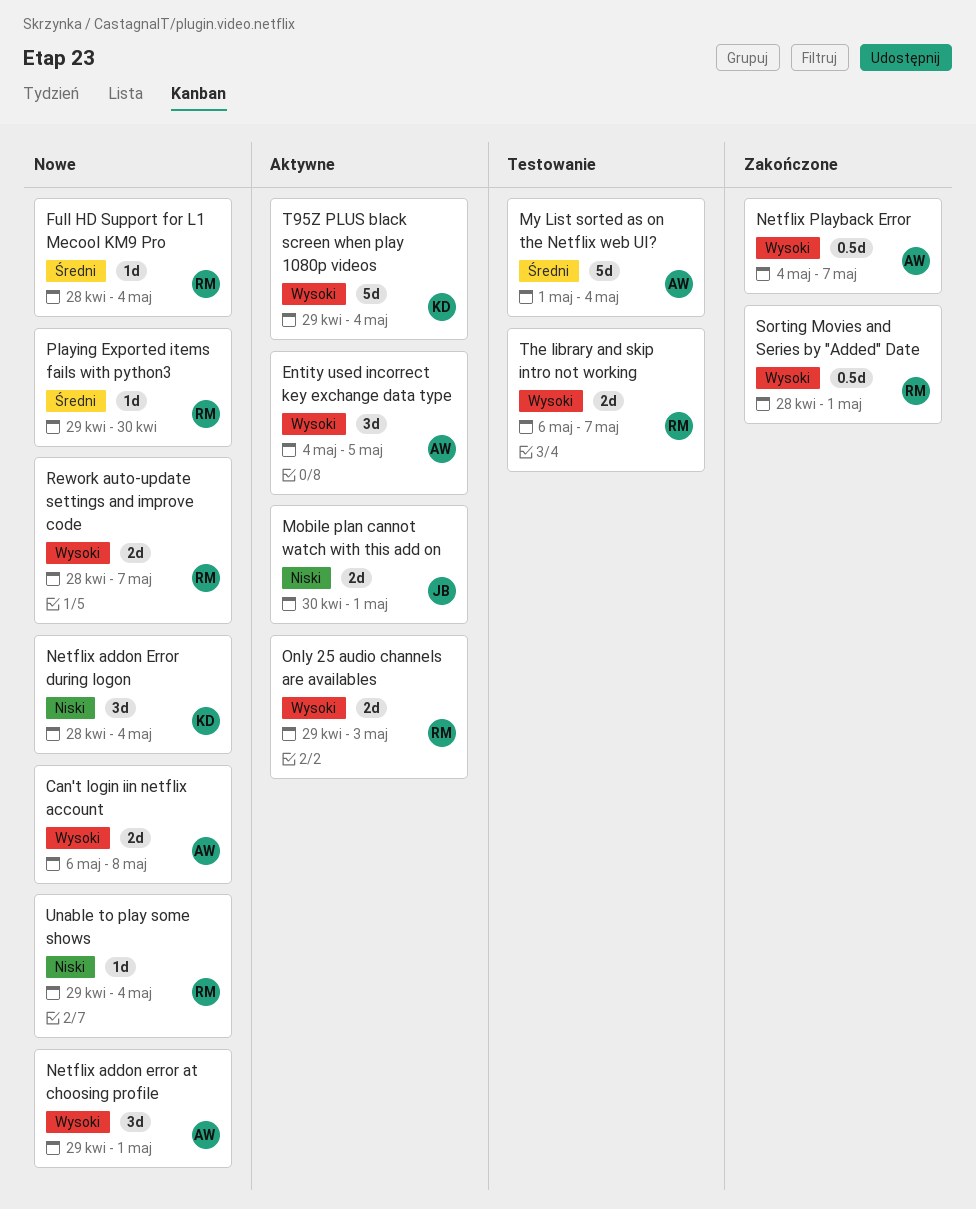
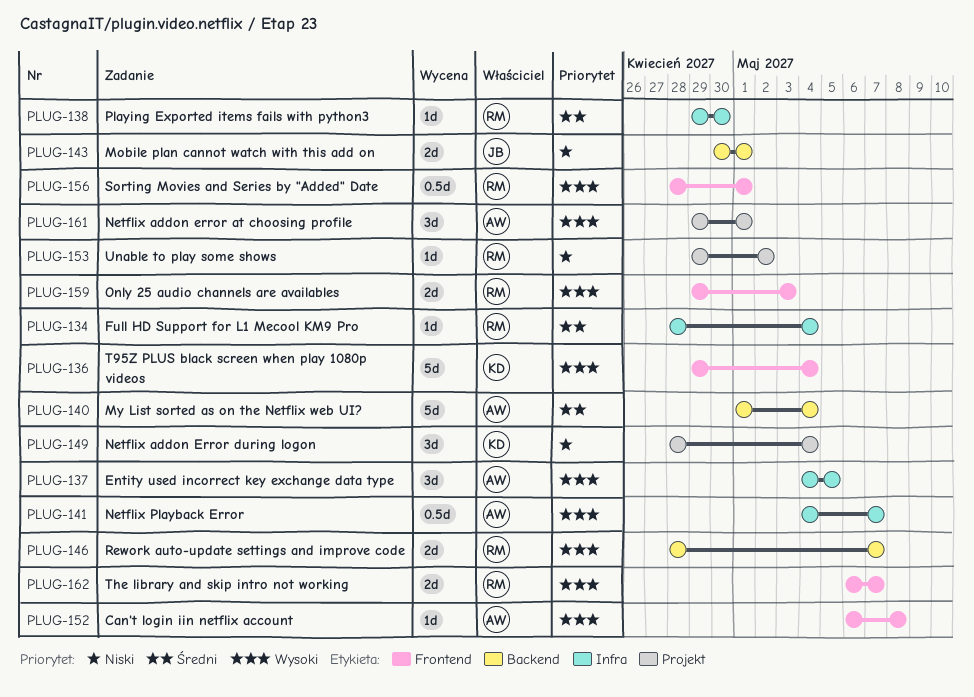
Can't login iin netflix account, estimate: 2d -> 1d
Unable to play some shows, due: May 4 -> May 2

